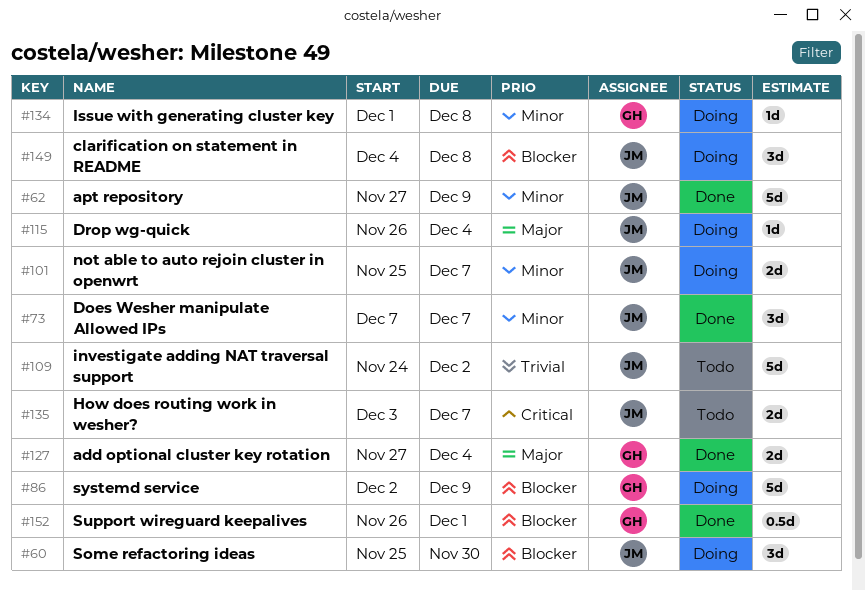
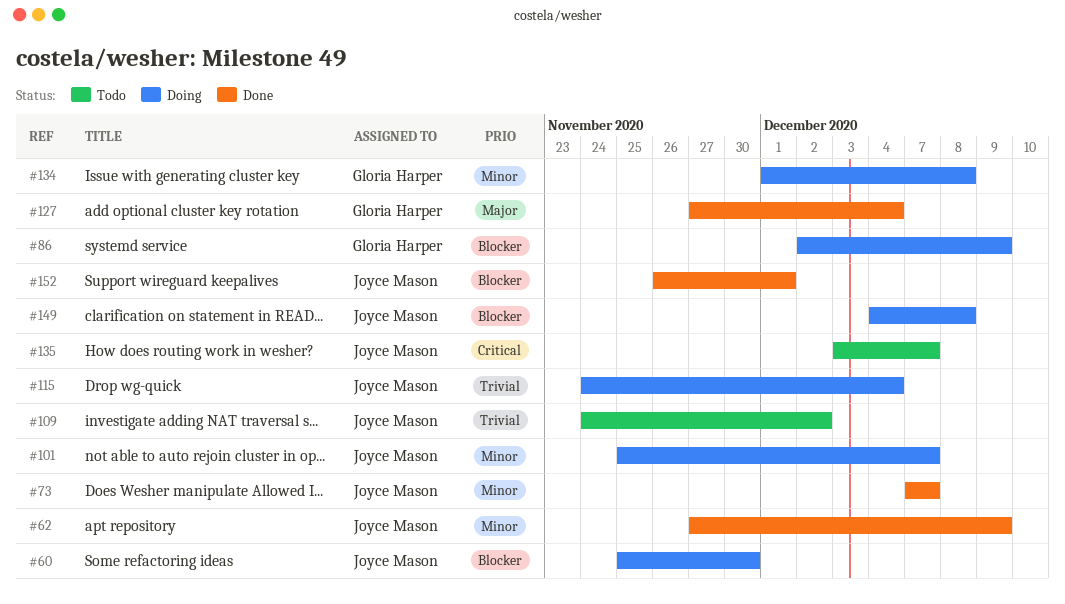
#115, priority: Major -> Trivial
#115, start: Nov 26 -> Nov 24
#152, owner: Gloria Harper -> Joyce Mason

